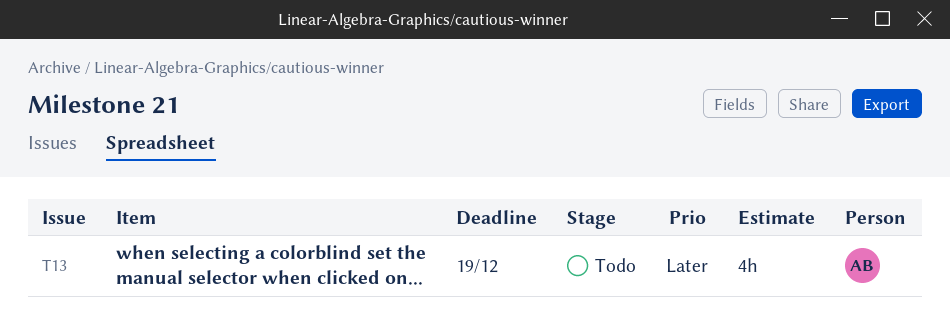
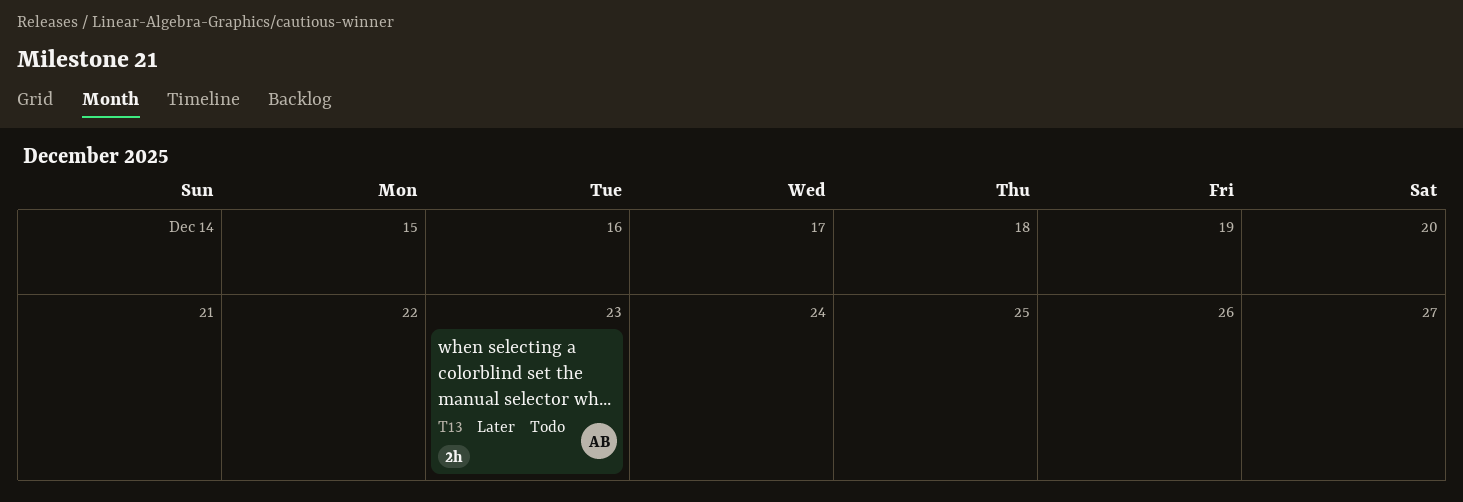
T13, estimate: 4h -> 2h
T13, due: Dec 19 -> Dec 23

